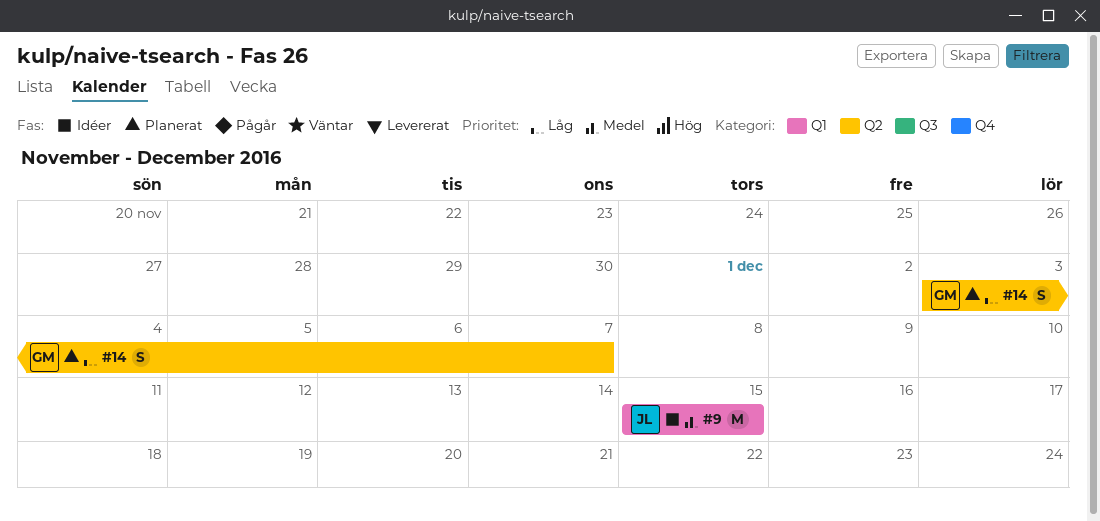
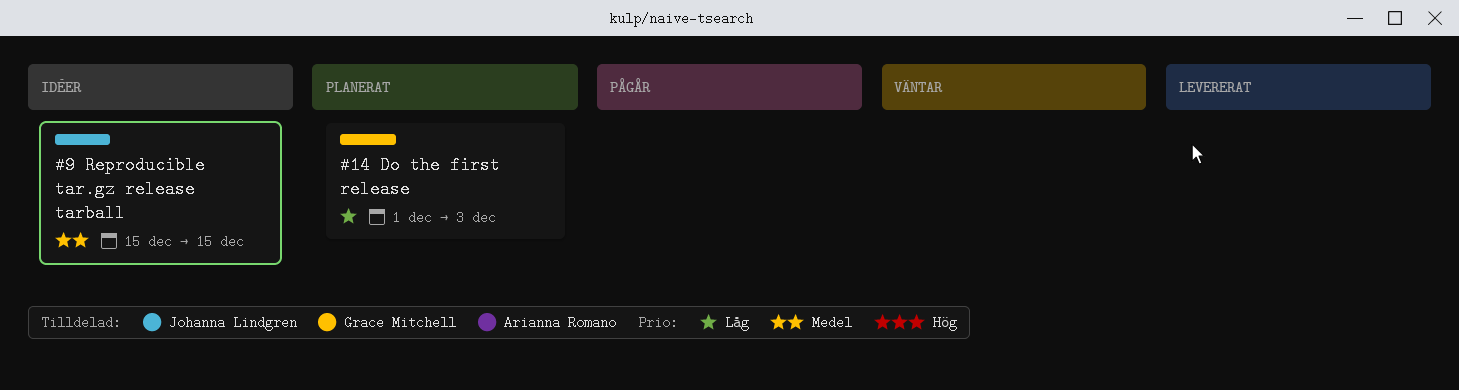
#14, start: Dec 3 -> Dec 1
#14, due: Dec 7 -> Dec 3

